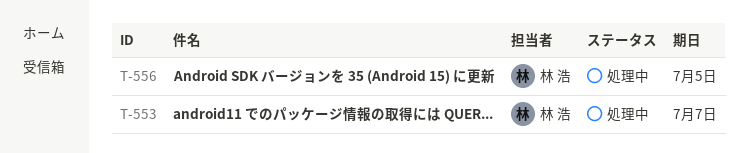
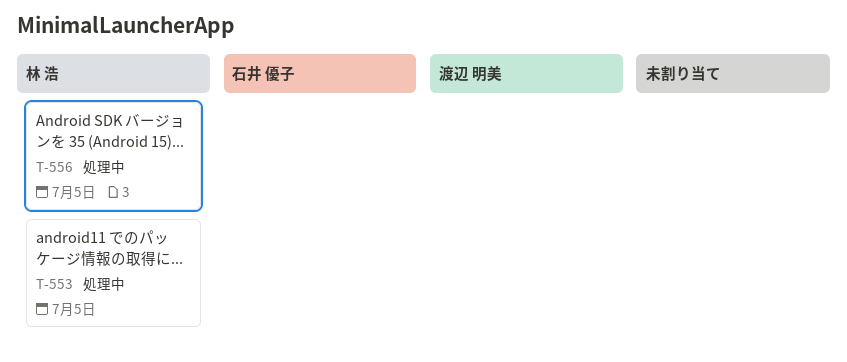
T-553, due: Jul 7 -> Jul 5

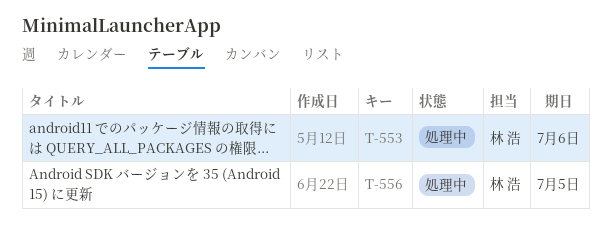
T-553, due: Jul 5 -> Jul 6

